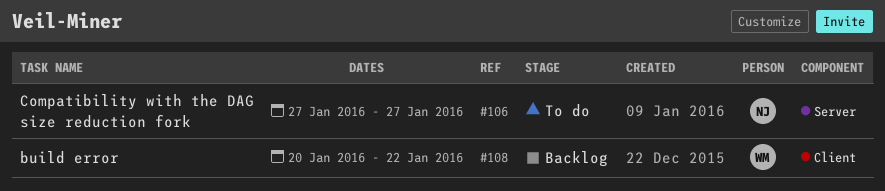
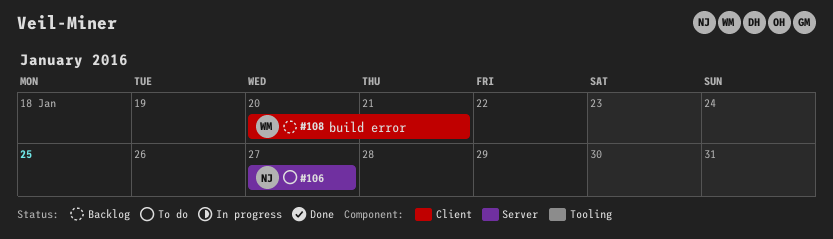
#108, due: Jan 22 -> Jan 21

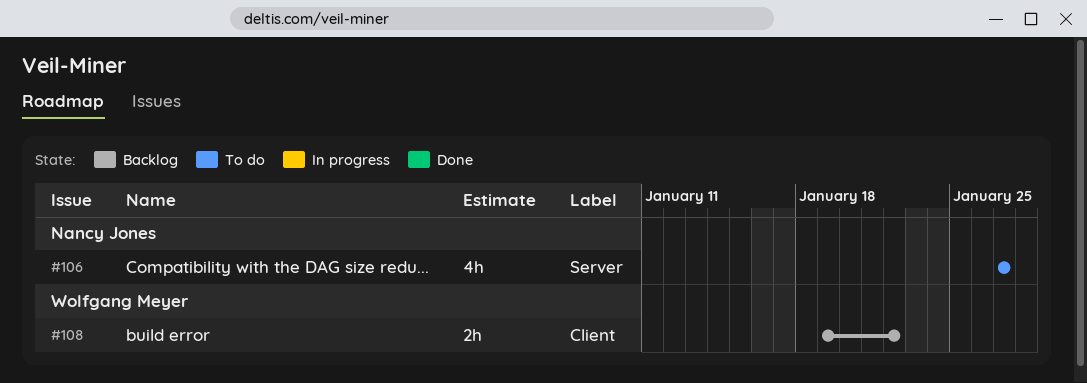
#108, start: Jan 20 -> Jan 19
#108, due: Jan 21 -> Jan 22

